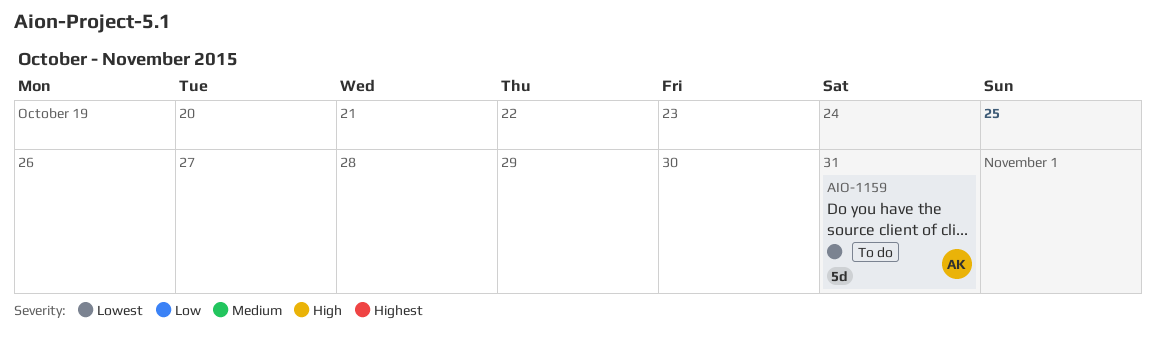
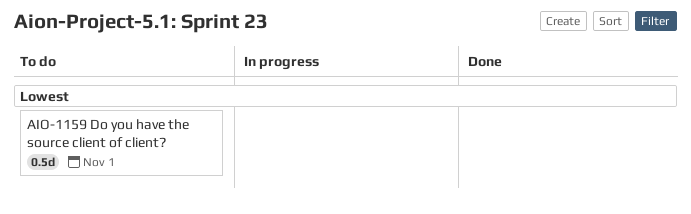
AIO-1159, estimate: 5d -> 0.5d
AIO-1159, due: Oct 31 -> Nov 1

